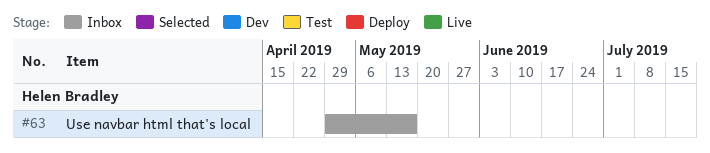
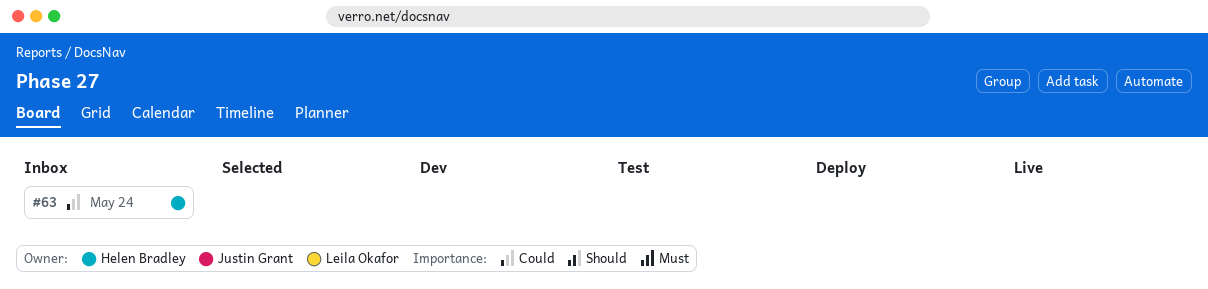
#63, due: May 17 -> May 24

